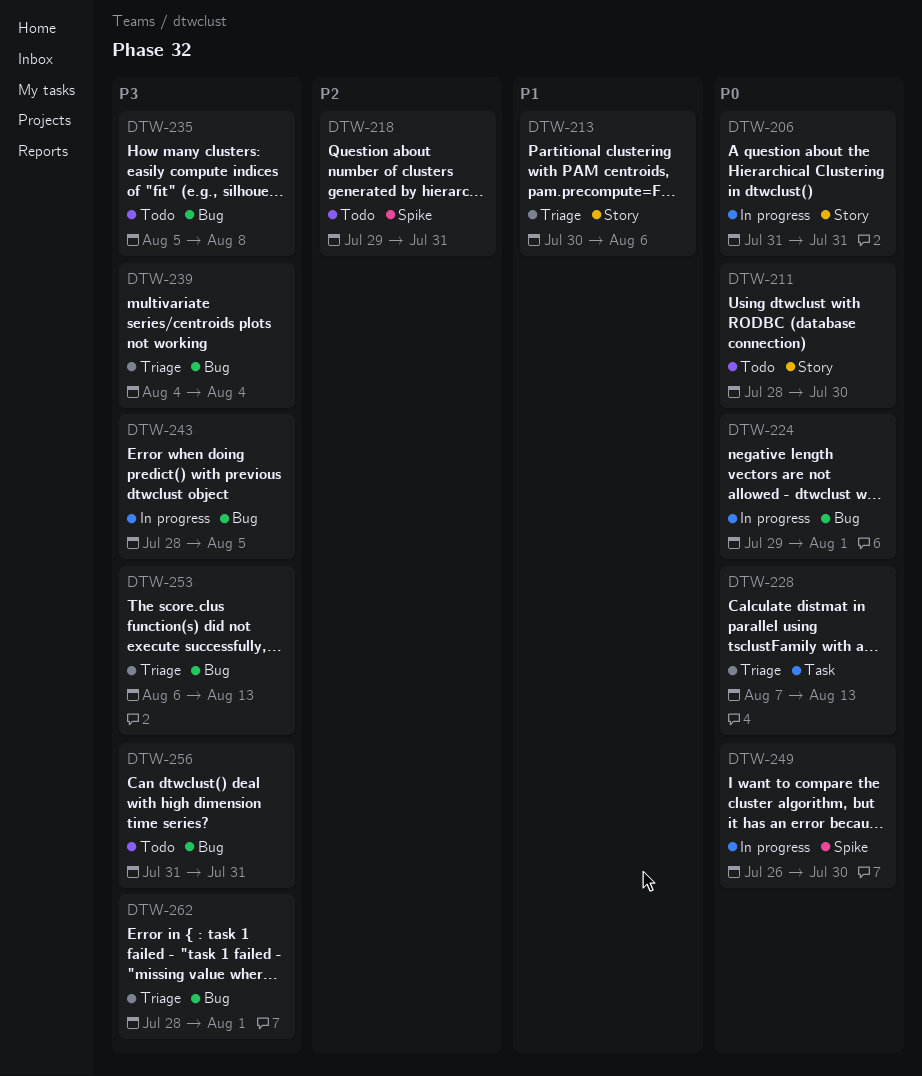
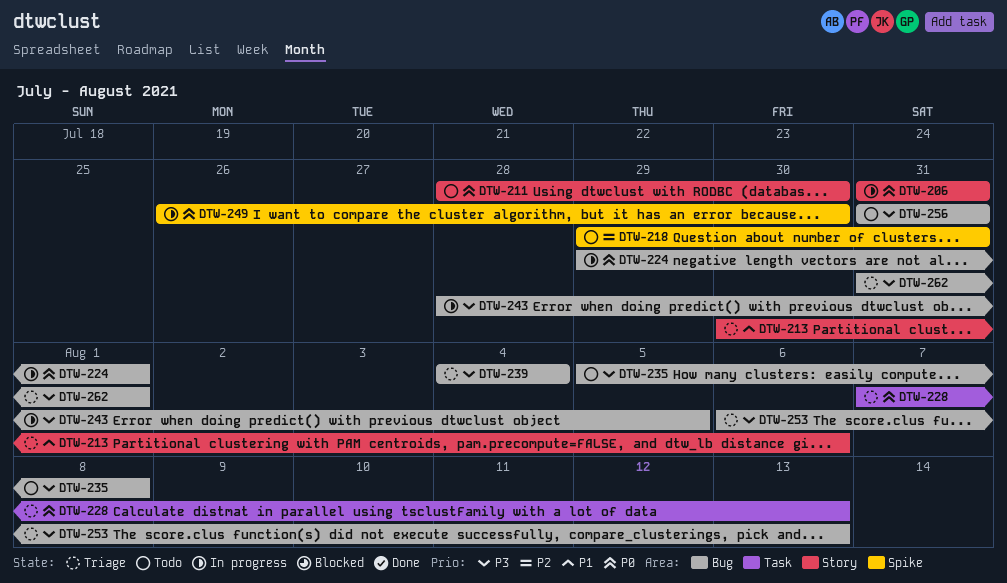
DTW-262, start: Jul 28 -> Jul 31

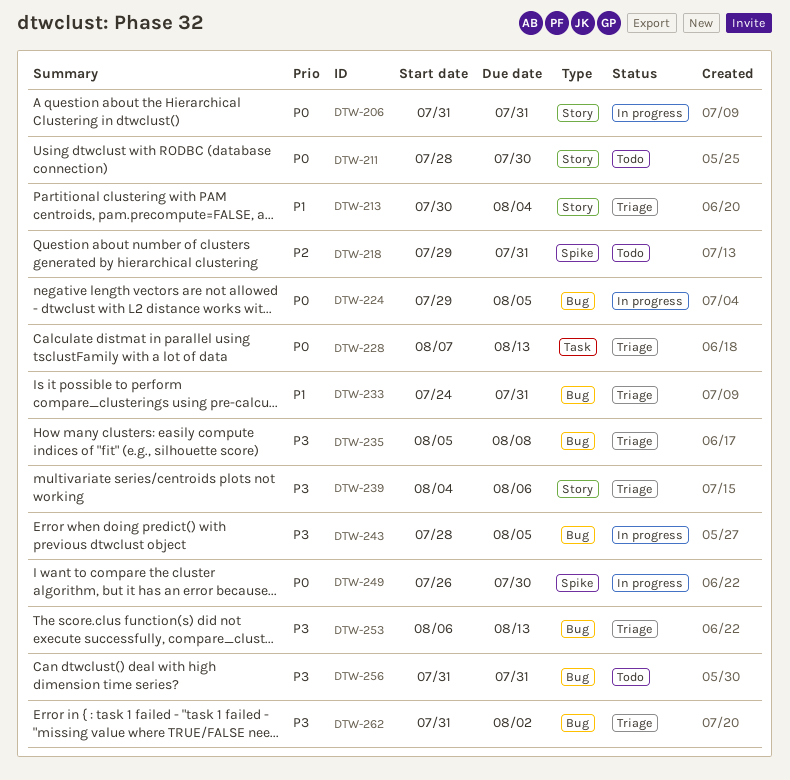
DTW-213, due: Aug 6 -> Aug 4
DTW-224, due: Aug 1 -> Aug 5
DTW-233: none -> present
DTW-235, status: Todo -> Triage
DTW-239, label: Bug -> Story
DTW-239, due: Aug 4 -> Aug 6
DTW-262, due: Aug 1 -> Aug 2

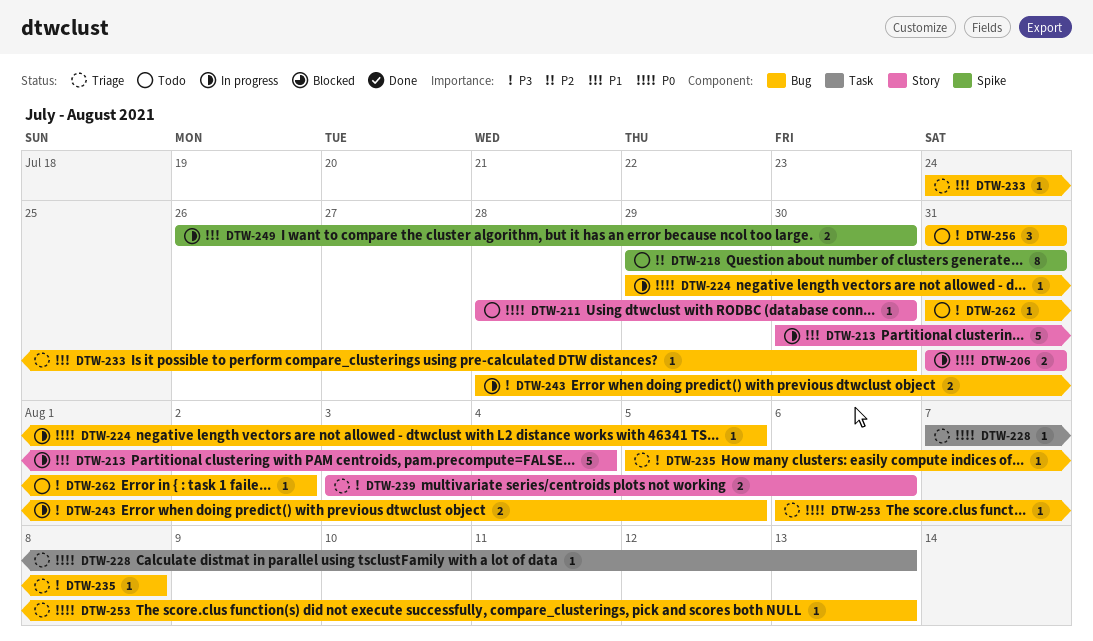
DTW-213, status: Triage -> In progress
DTW-233, due: Jul 31 -> Jul 30
DTW-239, start: Aug 4 -> Aug 3
DTW-249, priority: P0 -> P1
DTW-253, priority: P3 -> P0
DTW-262, status: Triage -> Todo

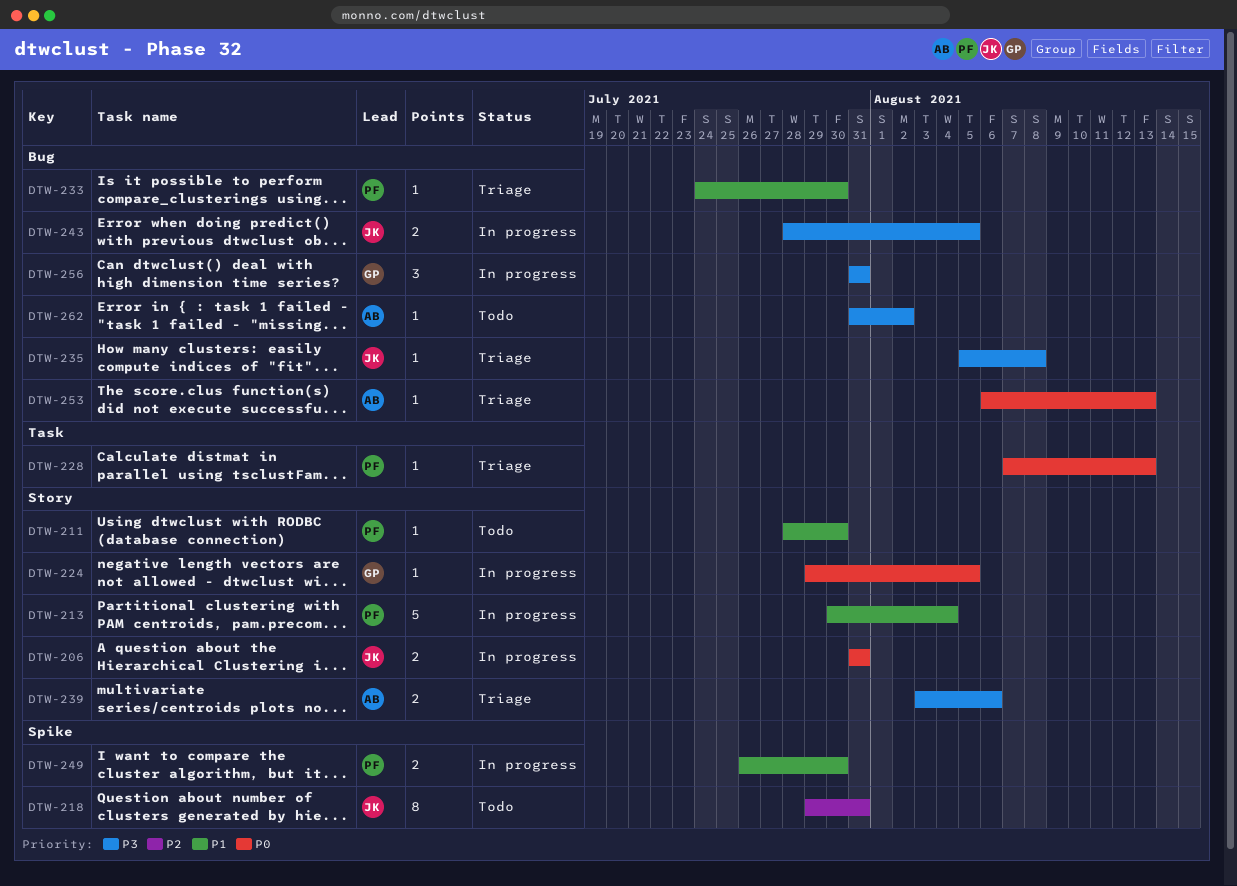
DTW-211, priority: P0 -> P1
DTW-224, label: Bug -> Story
DTW-256, status: Todo -> In progress

